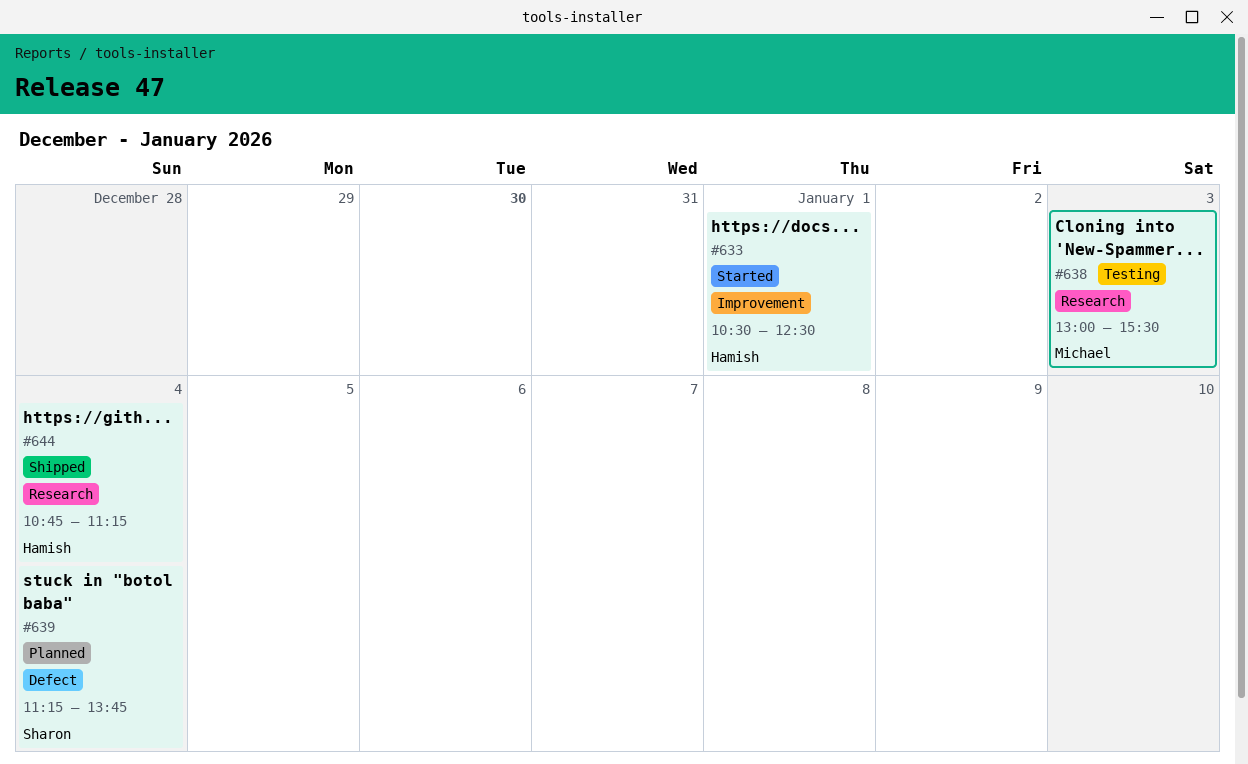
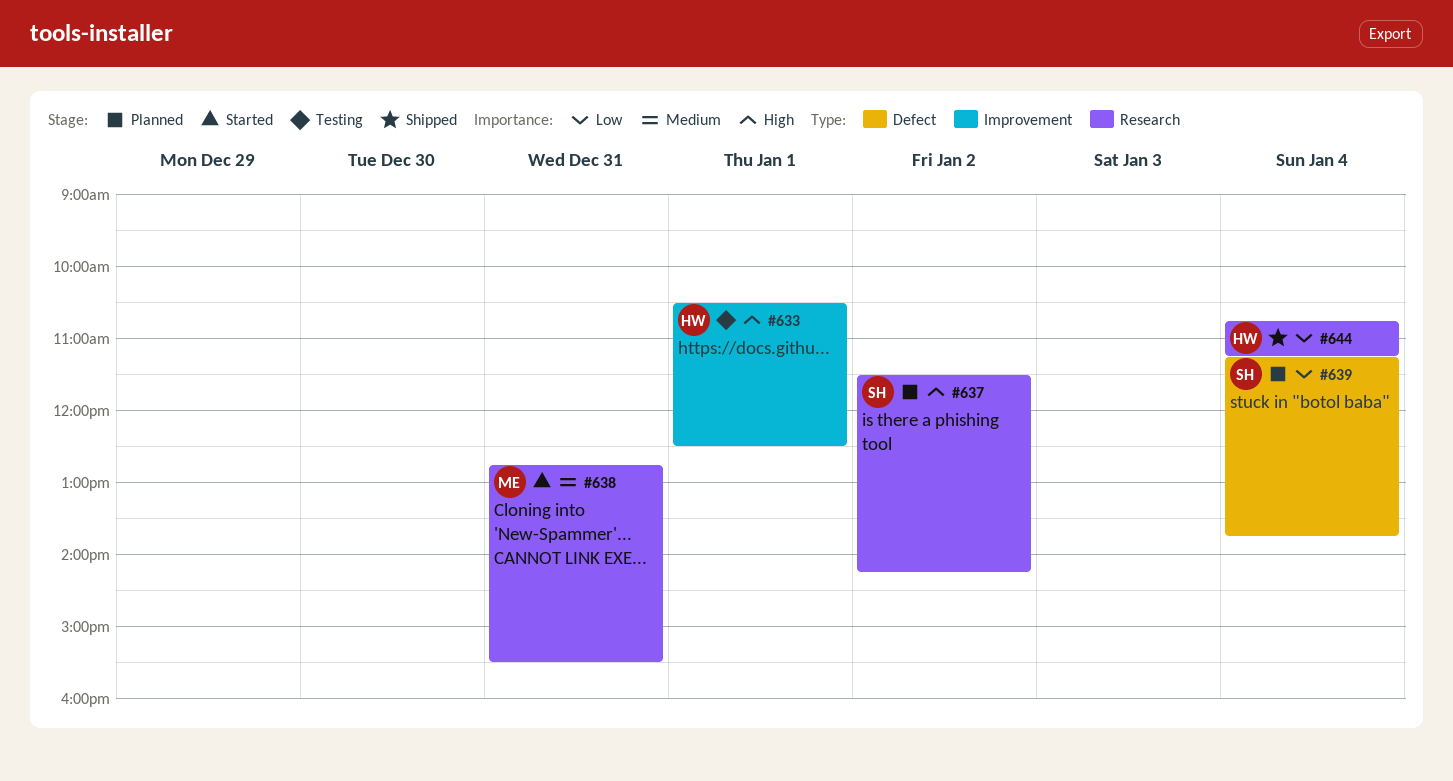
#633, status: Started -> Testing
#637: none -> present
#638, status: Testing -> Started
#638, day: Jan 3 -> Dec 31
#638, begins: 13:00 -> 12:45

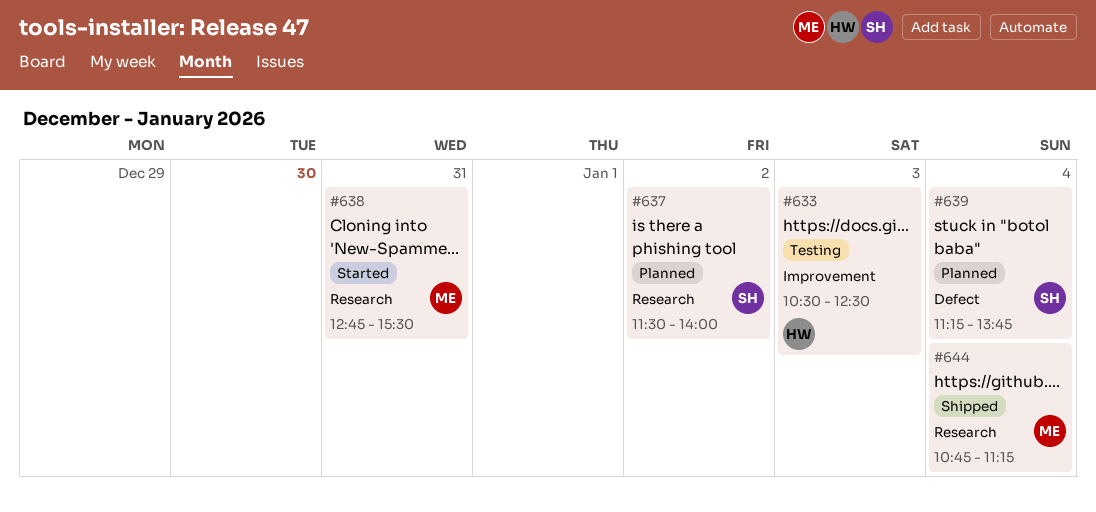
#633, day: Jan 1 -> Jan 3
#637, ends: 14:15 -> 14:00
#644, owner: HW -> ME

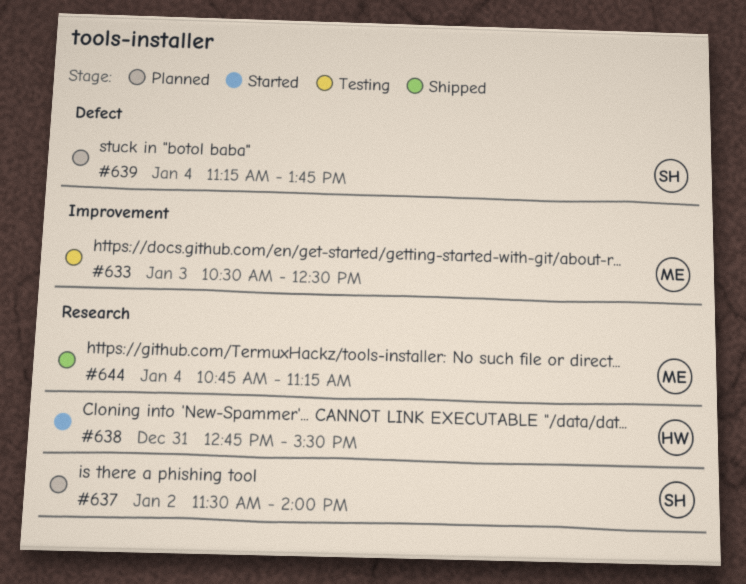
#633, owner: HW -> ME
#638, owner: ME -> HW

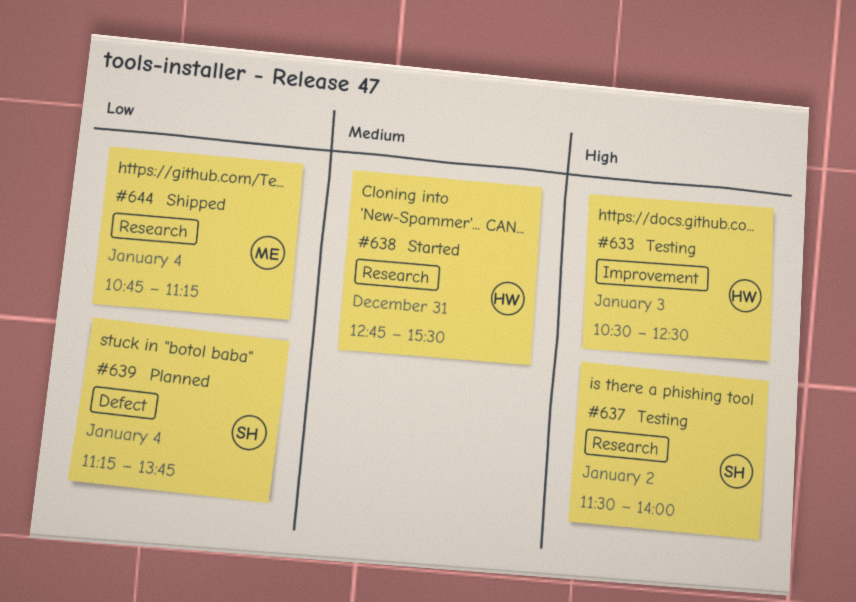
#633, owner: ME -> HW
#637, status: Planned -> Testing

